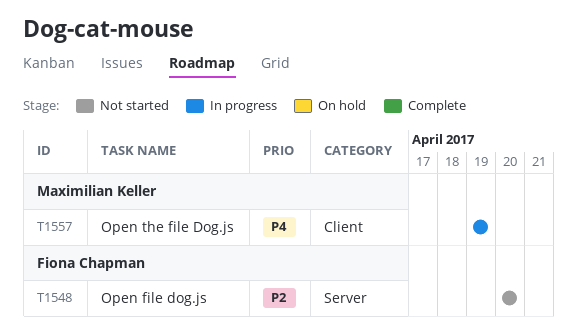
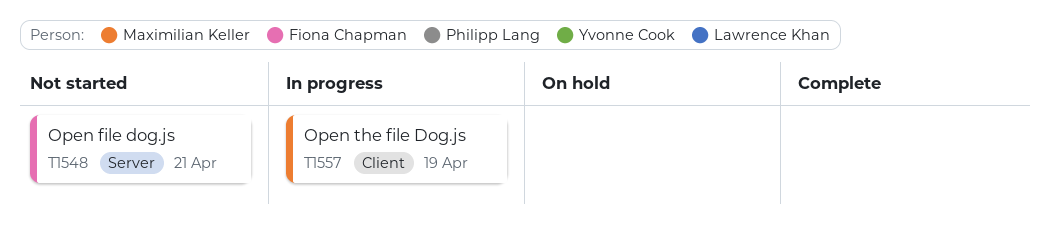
T1548, due: Apr 20 -> Apr 21

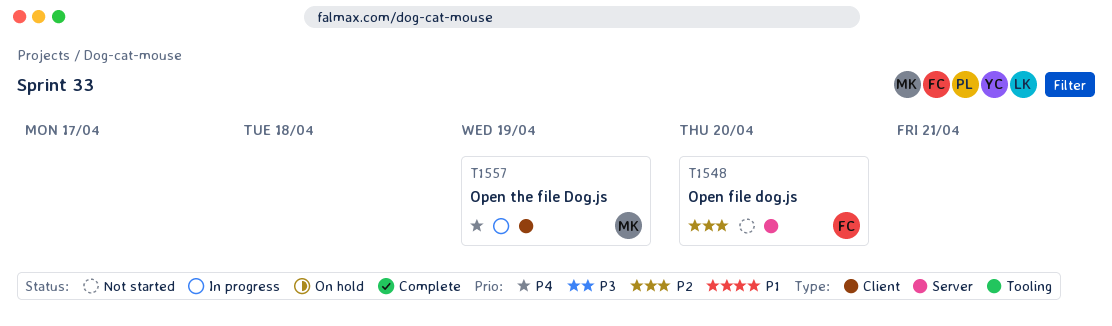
T1548, due: Apr 21 -> Apr 20

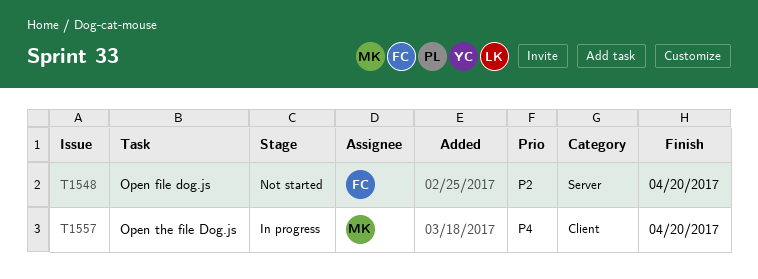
T1557, due: Apr 19 -> Apr 20

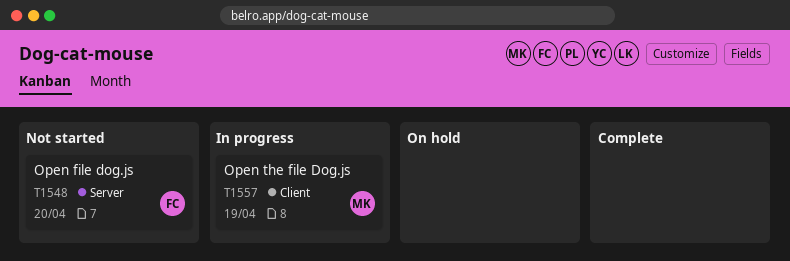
T1557, due: Apr 20 -> Apr 19

